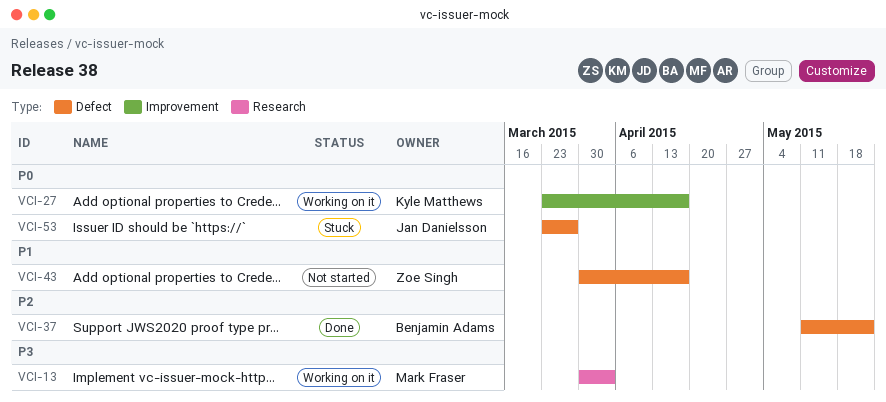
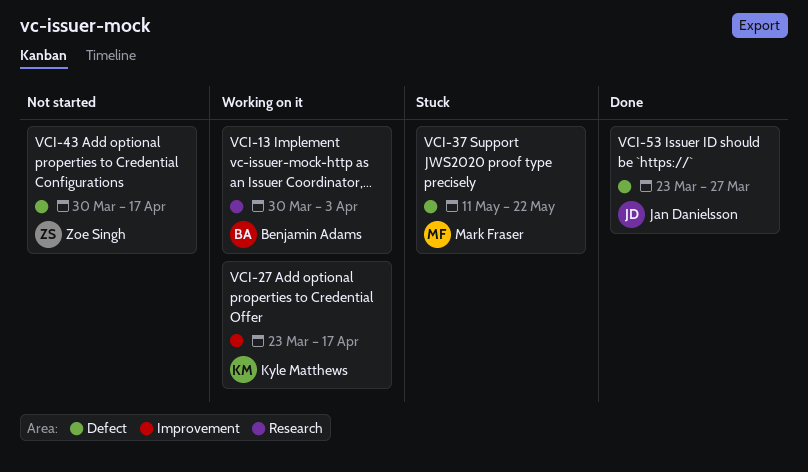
VCI-13, owner: Mark Fraser -> Benjamin Adams
VCI-37, status: Done -> Stuck
VCI-37, owner: Benjamin Adams -> Mark Fraser
VCI-53, status: Stuck -> Done

